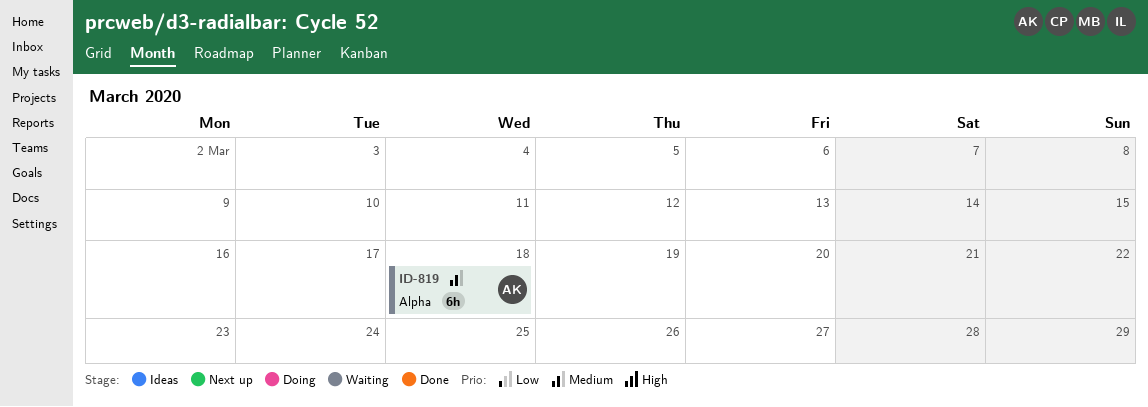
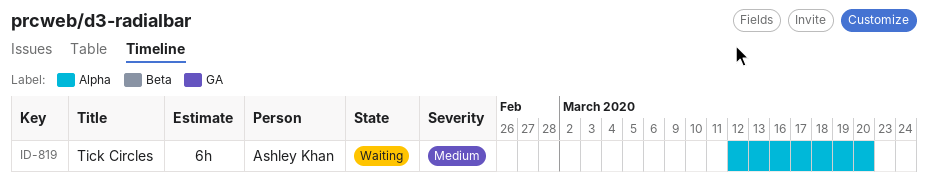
ID-819, due: Mar 18 -> Mar 20

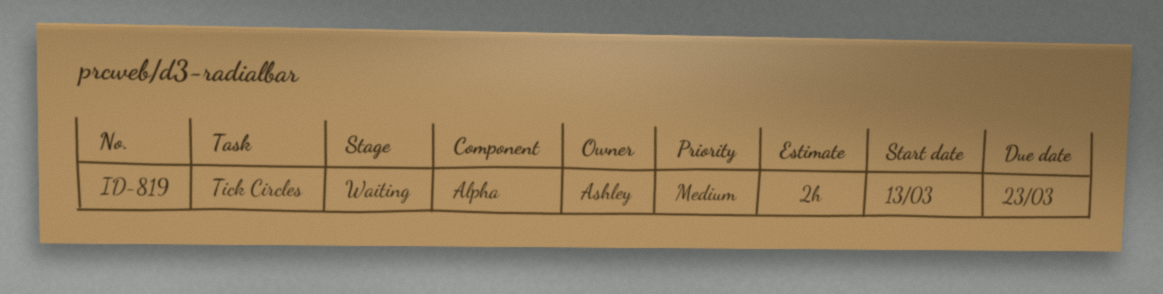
ID-819, estimate: 6h -> 2h
ID-819, start: Mar 12 -> Mar 13
ID-819, due: Mar 20 -> Mar 23

